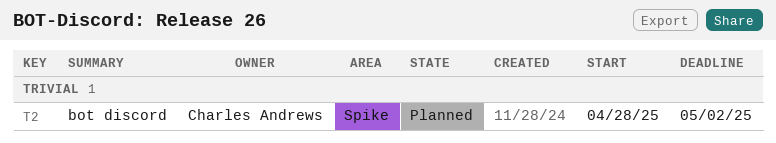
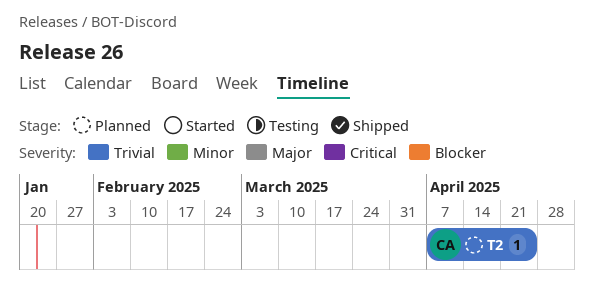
T2, start: Apr 28 -> Apr 7
T2, due: May 2 -> Apr 25

